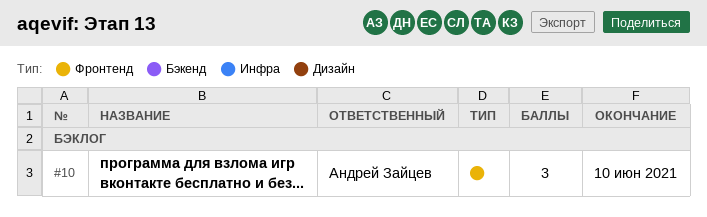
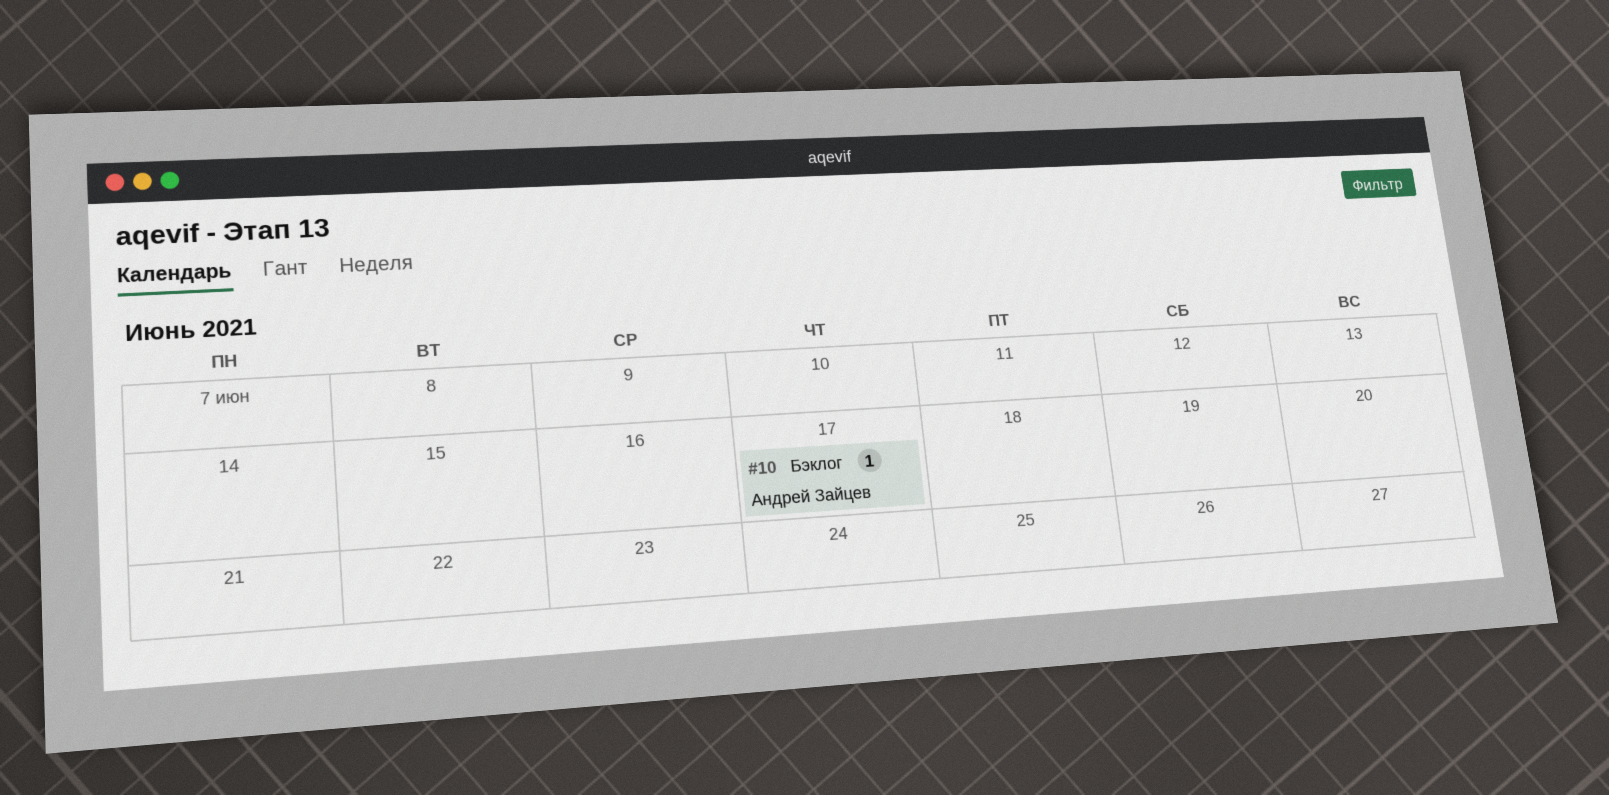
#10, estimate: 3 -> 1
#10, due: Jun 10 -> Jun 17

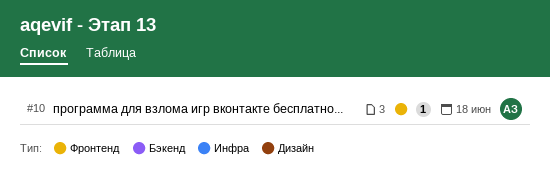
#10, due: Jun 17 -> Jun 18

